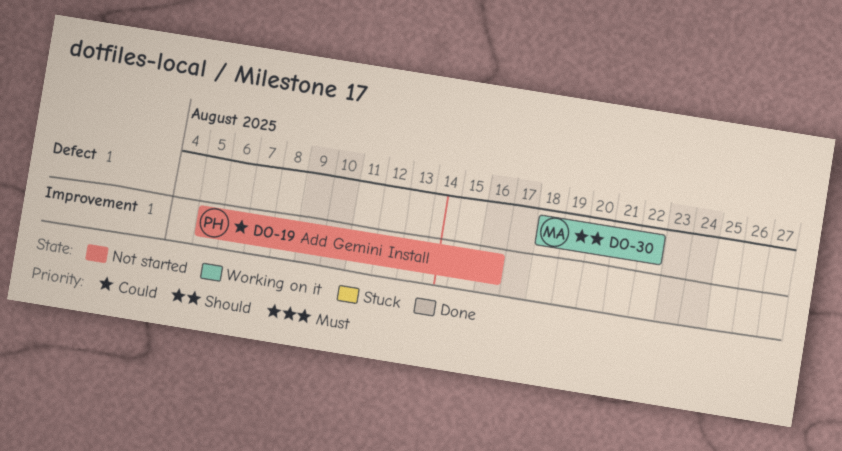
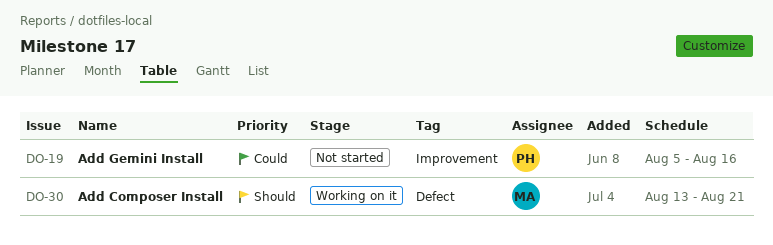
DO-30, start: Aug 18 -> Aug 13
DO-30, due: Aug 22 -> Aug 21

